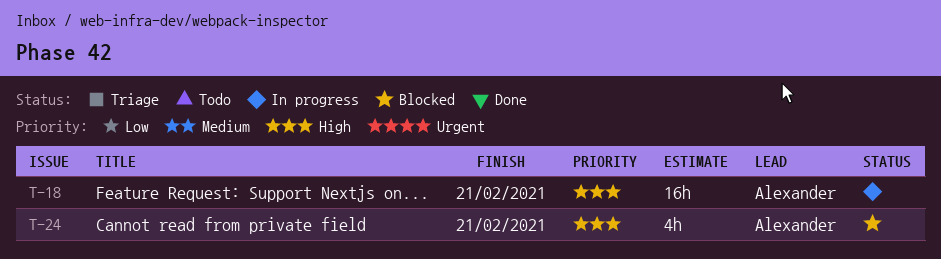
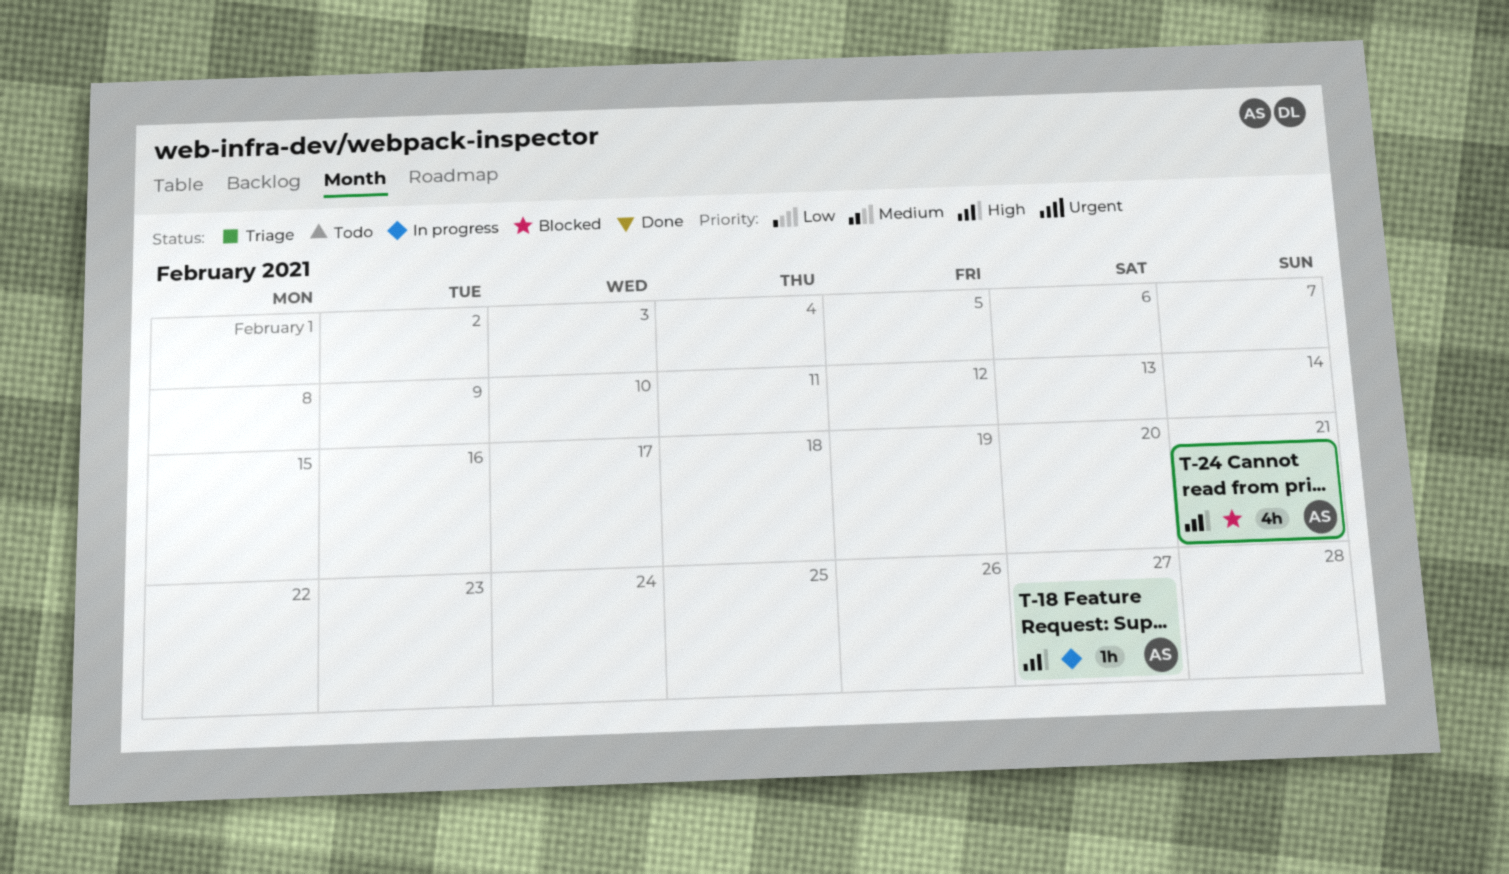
T-18, estimate: 16h -> 1h
T-18, due: Feb 21 -> Feb 27

